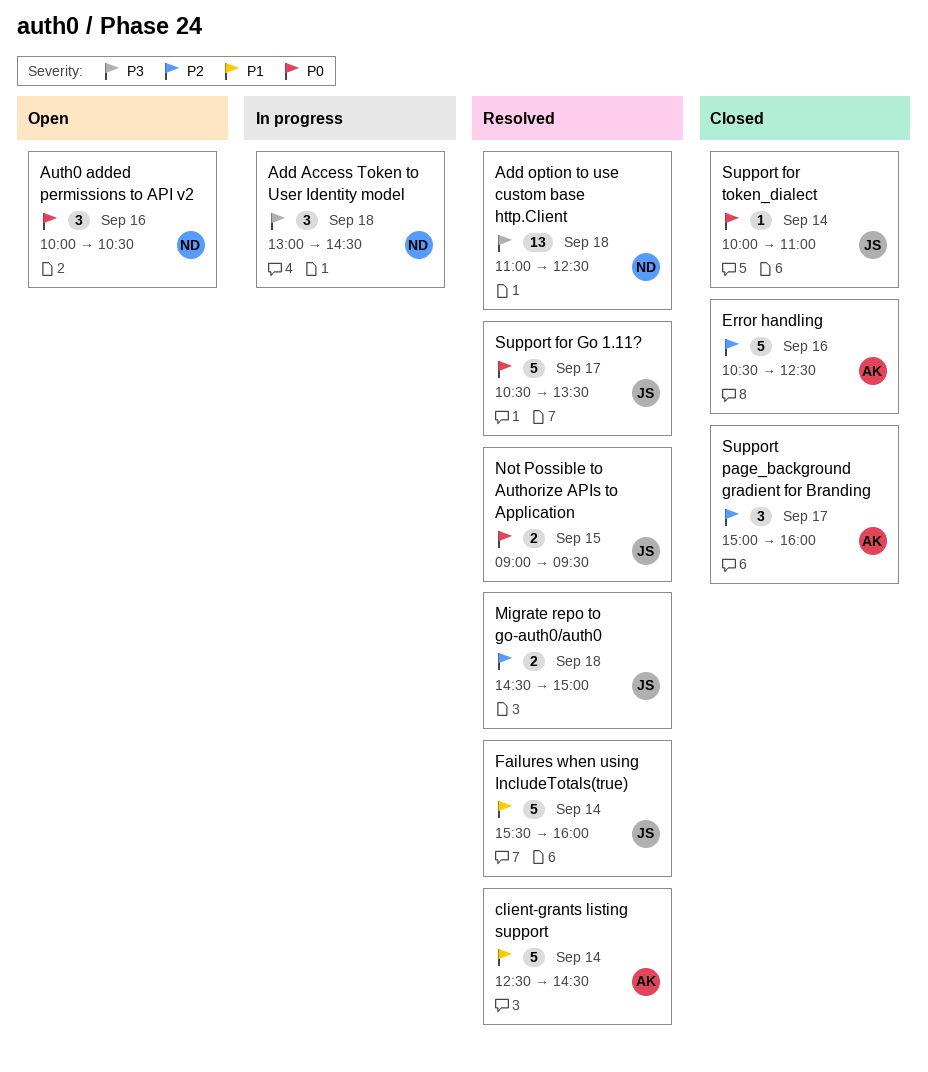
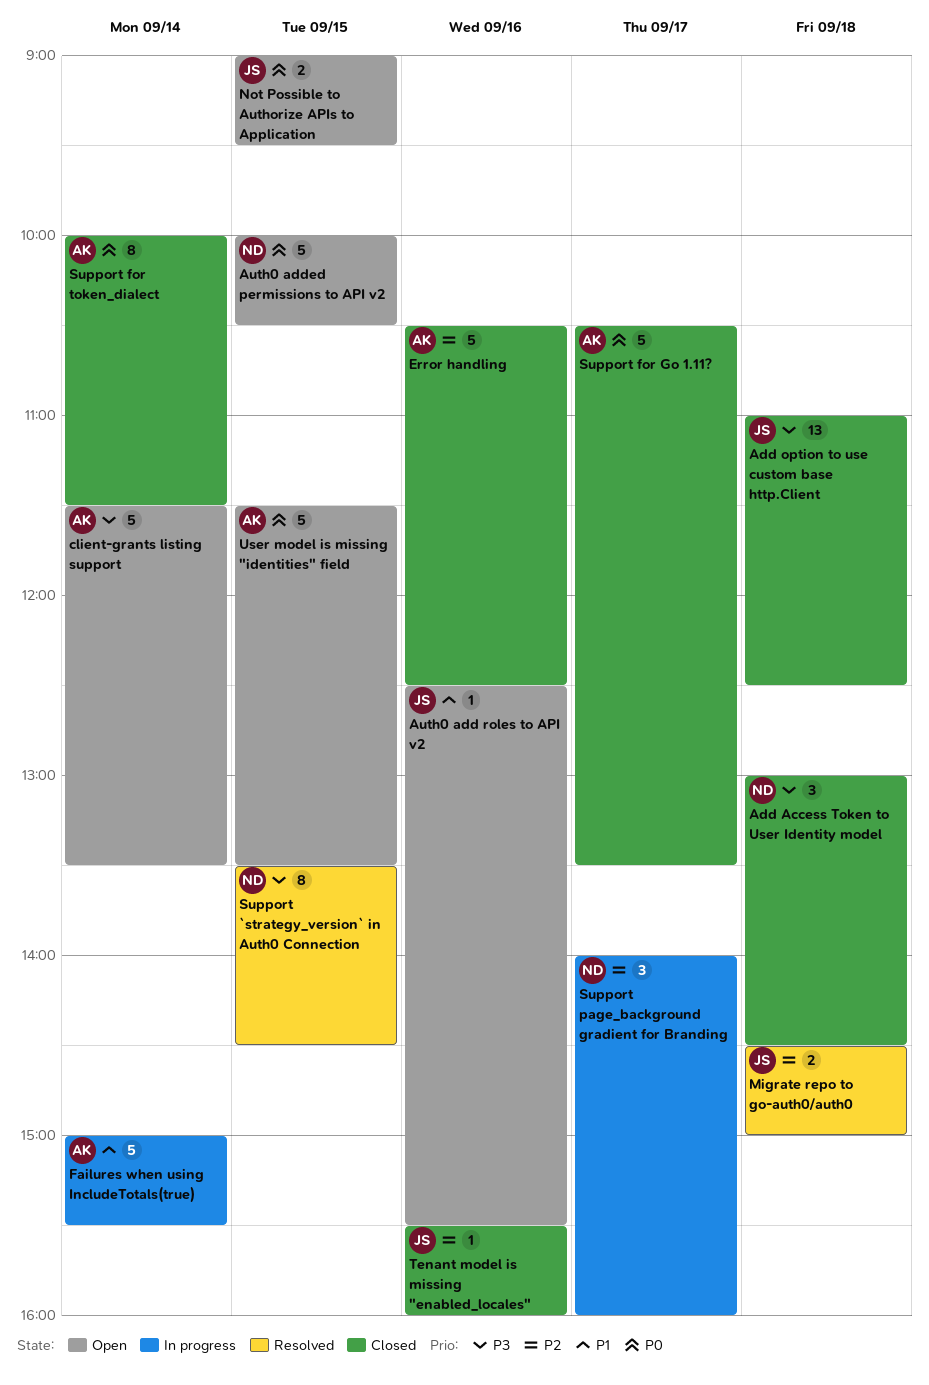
Add Access Token to User Identity model, status: In progress -> Closed
Add option to use custom base http.Client, status: Resolved -> Closed
Add option to use custom base http.Client, owner: ND -> JS
Auth0 add roles to API v2: none -> present
Auth0 added permissions to API v2, estimate: 3 -> 5
Auth0 added permissions to API v2, day: Sep 16 -> Sep 15
client-grants listing support, status: Resolved -> Open
client-grants listing support, priority: P1 -> P3
client-grants listing support, begins: 12:30 -> 11:30
client-grants listing support, ends: 14:30 -> 13:30
Failures when using IncludeTotals(true), status: Resolved -> In progress
Failures when using IncludeTotals(true), owner: JS -> AK
Failures when using IncludeTotals(true), begins: 15:30 -> 15:00
Failures when using IncludeTotals(true), ends: 16:00 -> 15:30
Not Possible to Authorize APIs to Application, status: Resolved -> Open
Support `strategy_version` in Auth0 Connection: none -> present
Support for Go 1.11?, status: Resolved -> Closed
Support for Go 1.11?, owner: JS -> AK
Support for token_dialect, owner: JS -> AK
Support for token_dialect, estimate: 1 -> 8
Support for token_dialect, ends: 11:00 -> 11:30
Support page_background gradient for Branding, status: Closed -> In progress
Support page_background gradient for Branding, owner: AK -> ND
Support page_background gradient for Branding, begins: 15:00 -> 14:00
Tenant model is missing "enabled_locales": none -> present
User model is missing "identities" field: none -> present

